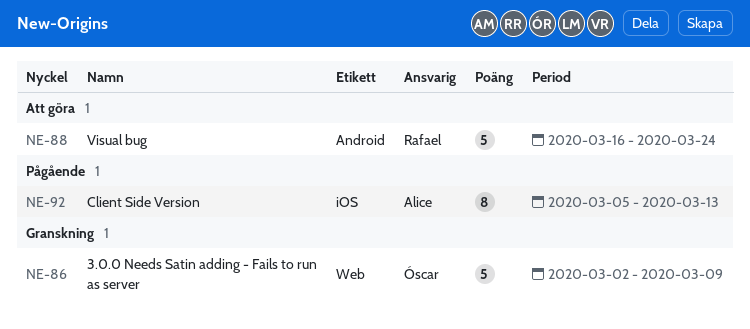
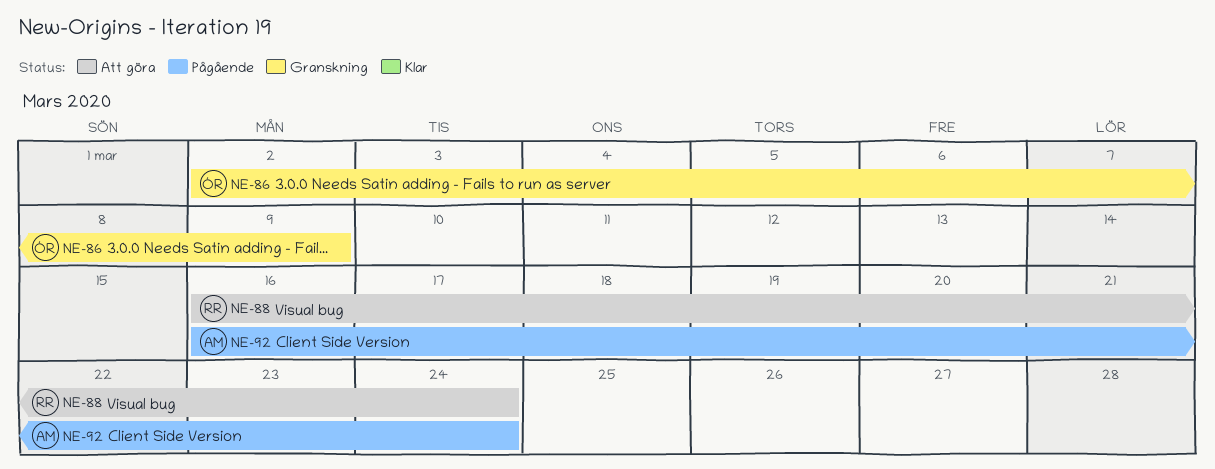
NE-92, start: Mar 5 -> Mar 16
NE-92, due: Mar 13 -> Mar 24

